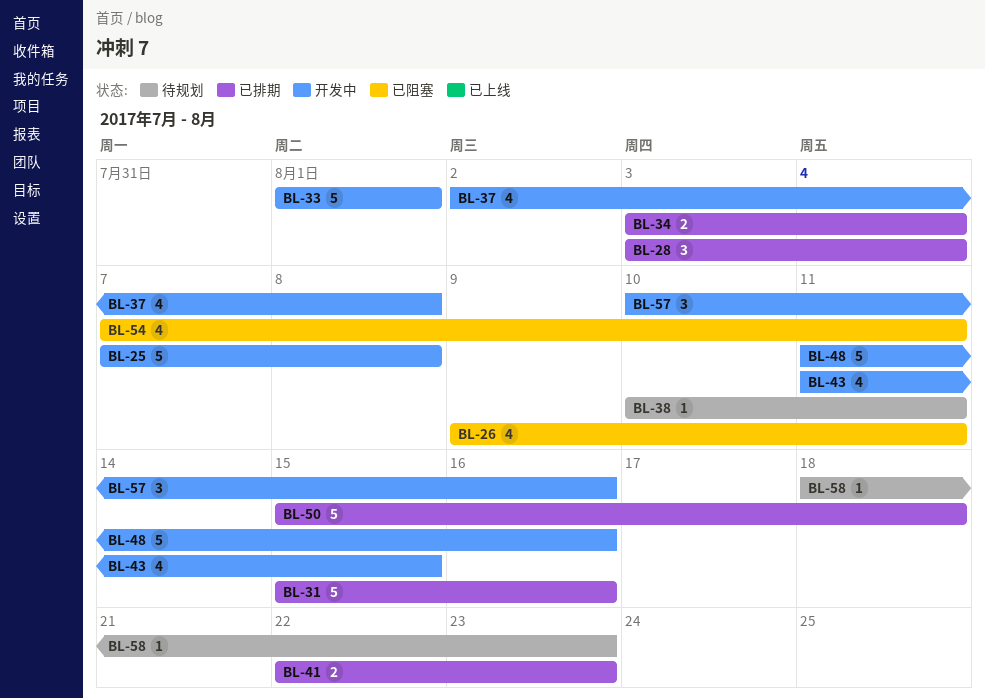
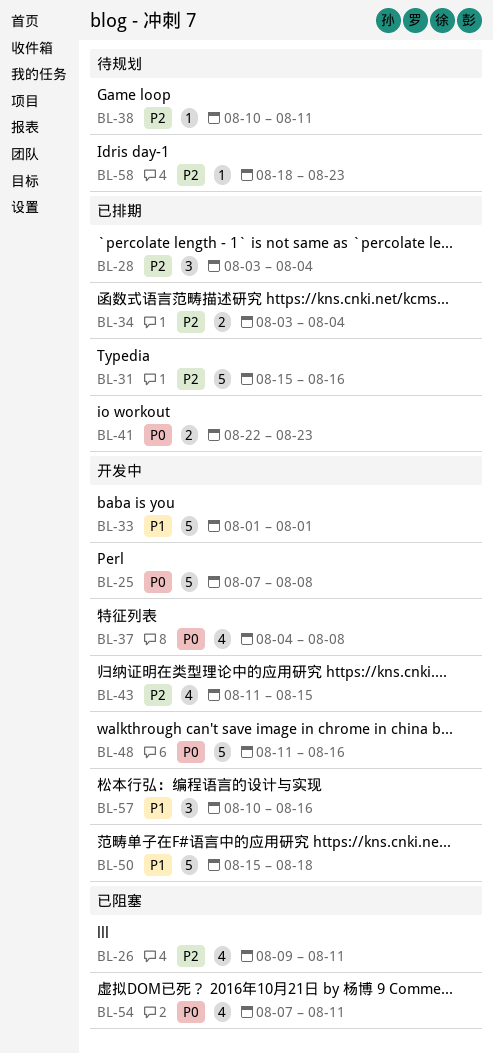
BL-37, start: Aug 2 -> Aug 4
BL-50, status: 已排期 -> 开发中

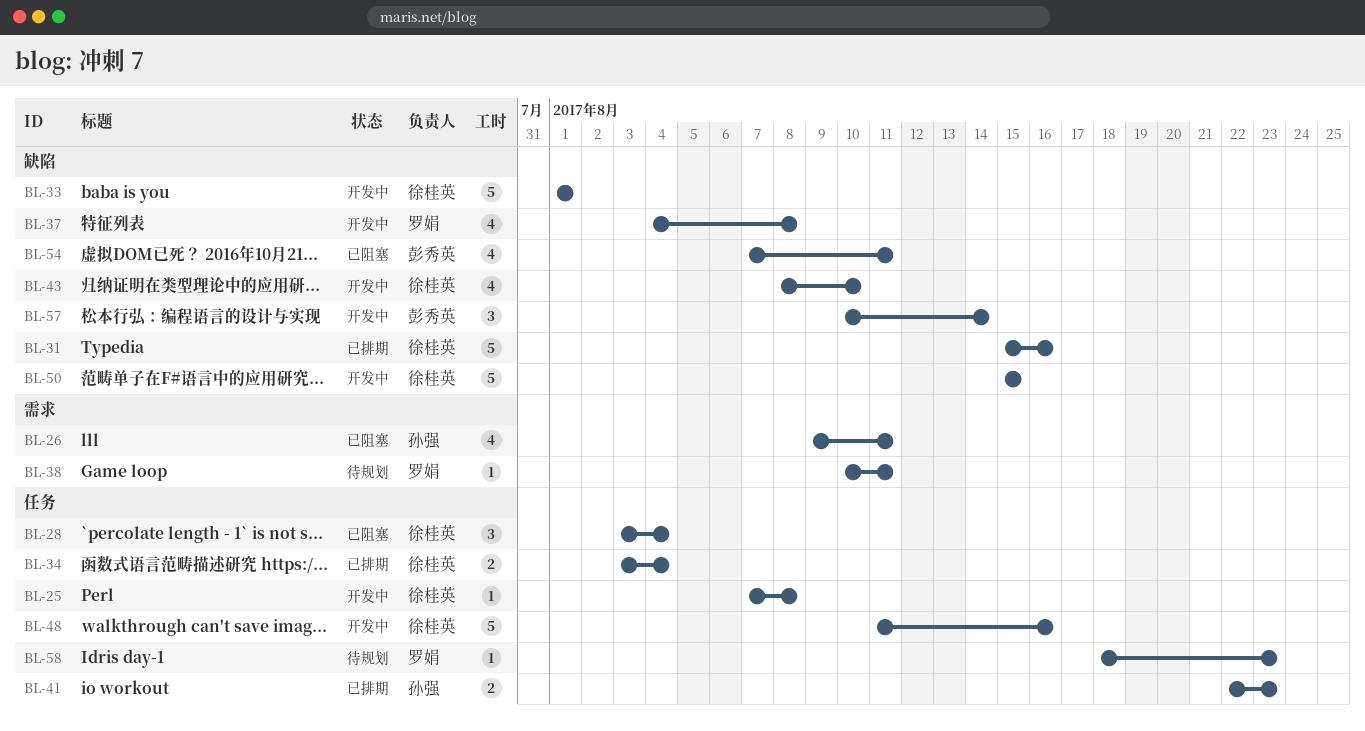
BL-25, estimate: 5 -> 1
BL-28, status: 已排期 -> 已阻塞
BL-43, start: Aug 11 -> Aug 8
BL-43, due: Aug 15 -> Aug 10
BL-50, due: Aug 18 -> Aug 15
BL-57, due: Aug 16 -> Aug 14

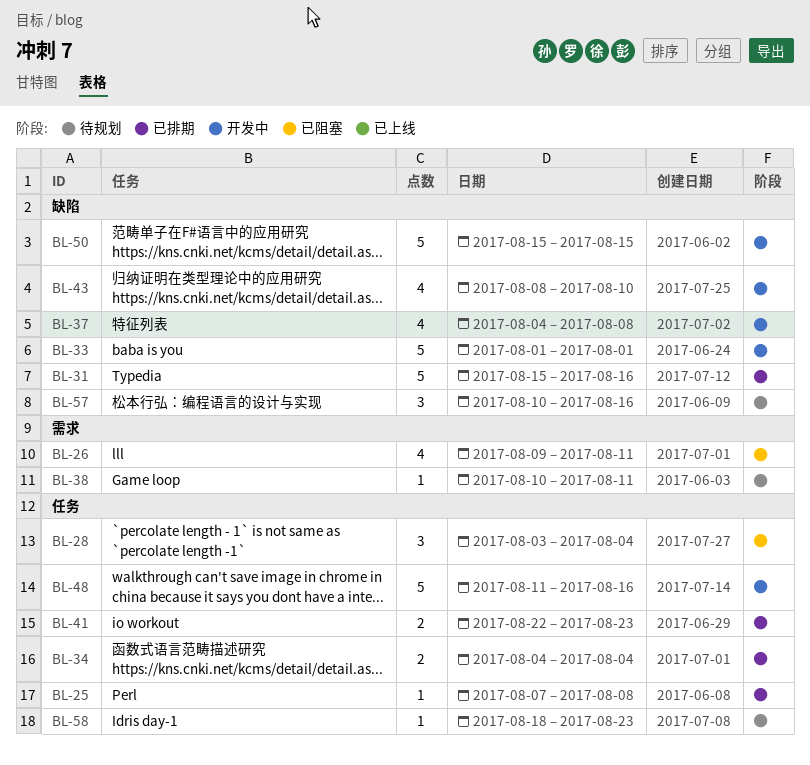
BL-25, status: 开发中 -> 已排期
BL-34, start: Aug 3 -> Aug 4
BL-54: present -> none
BL-57, status: 开发中 -> 待规划
BL-57, due: Aug 14 -> Aug 16

